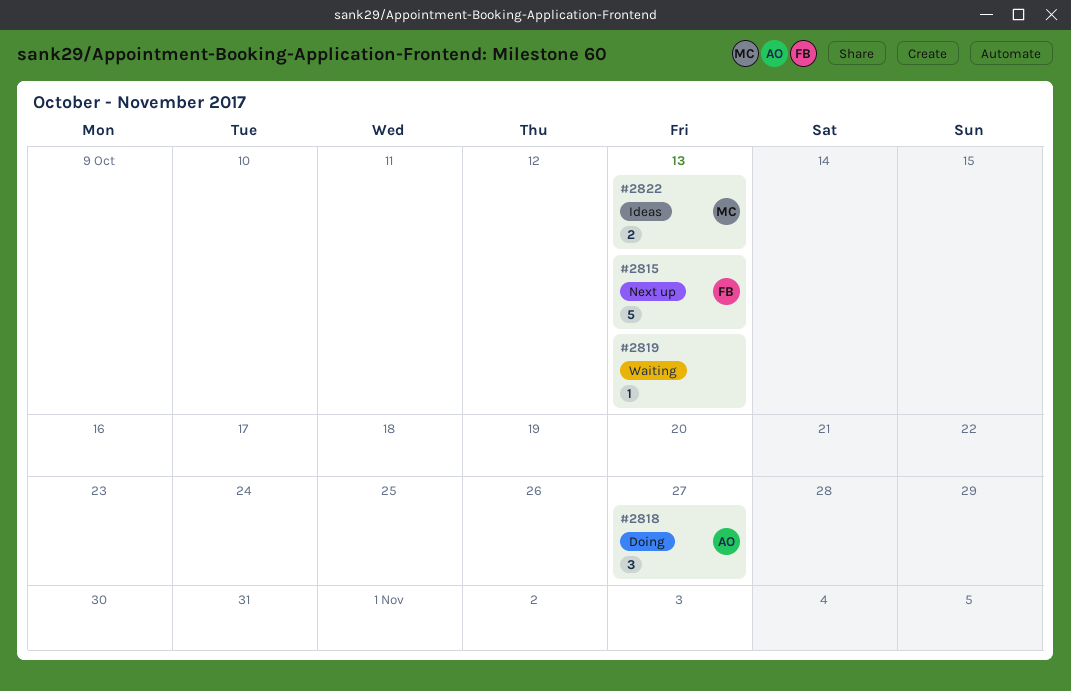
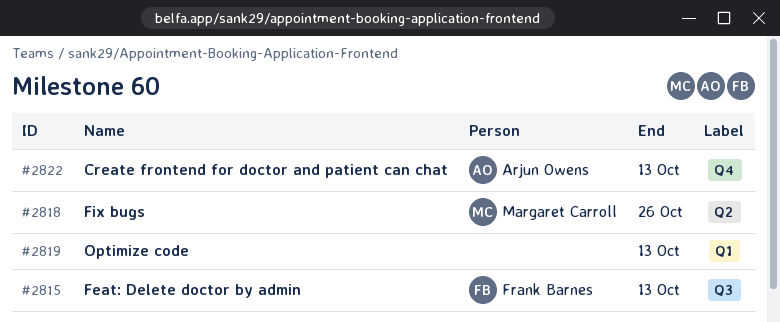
#2818, owner: Arjun Owens -> Margaret Carroll
#2818, due: Oct 27 -> Oct 26
#2822, owner: Margaret Carroll -> Arjun Owens

